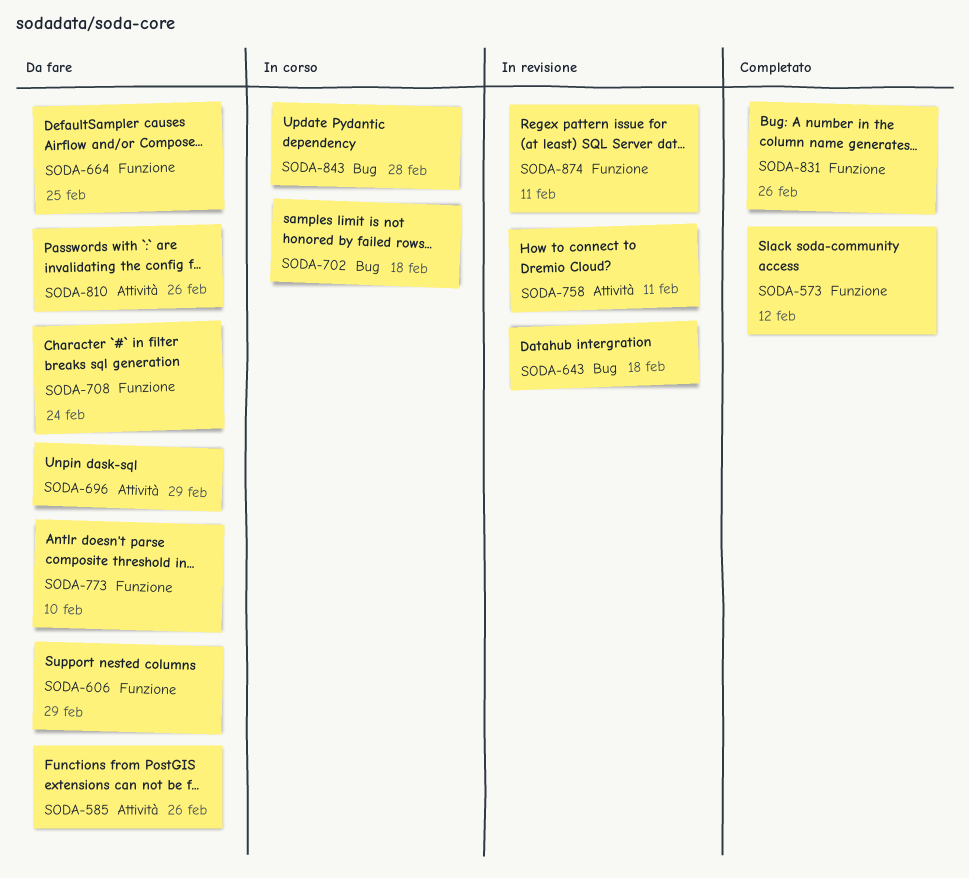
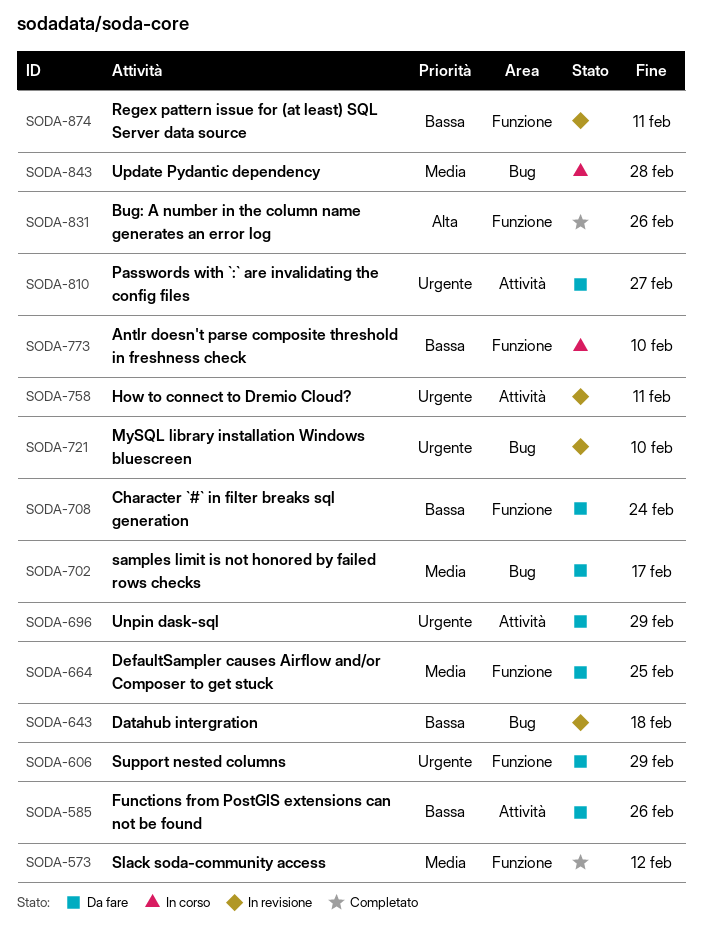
SODA-702, status: In corso -> Da fare
SODA-702, due: Feb 18 -> Feb 17
SODA-721: none -> present
SODA-773, status: Da fare -> In corso
SODA-810, due: Feb 26 -> Feb 27

